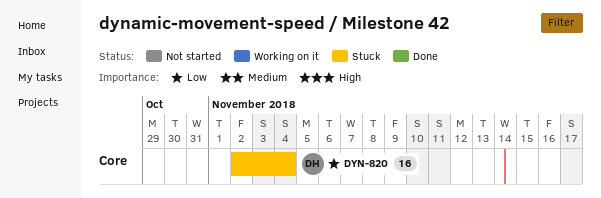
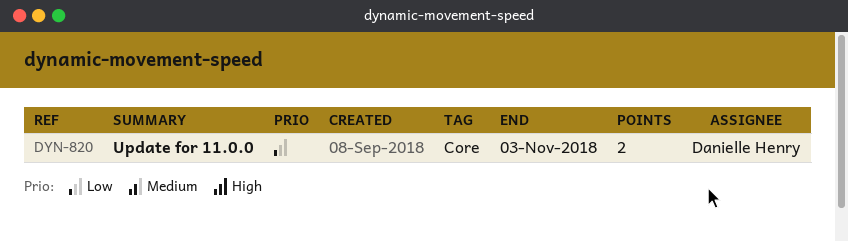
DYN-820, estimate: 16 -> 2
DYN-820, due: Nov 4 -> Nov 3

